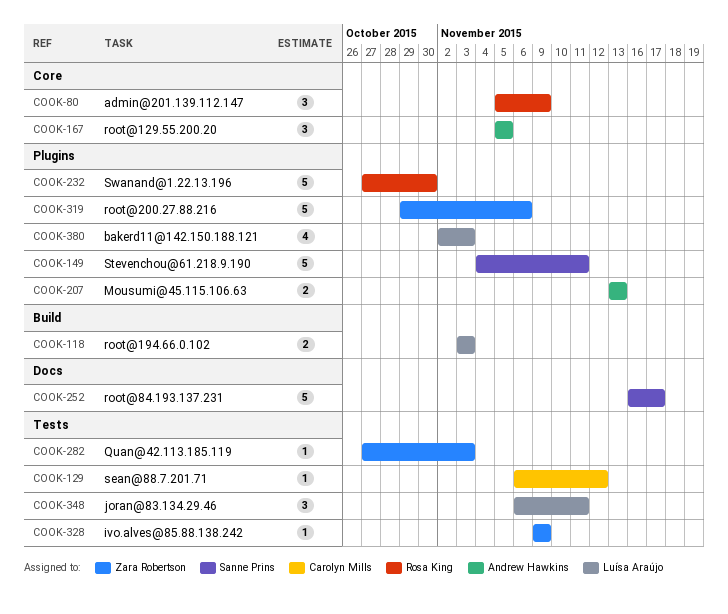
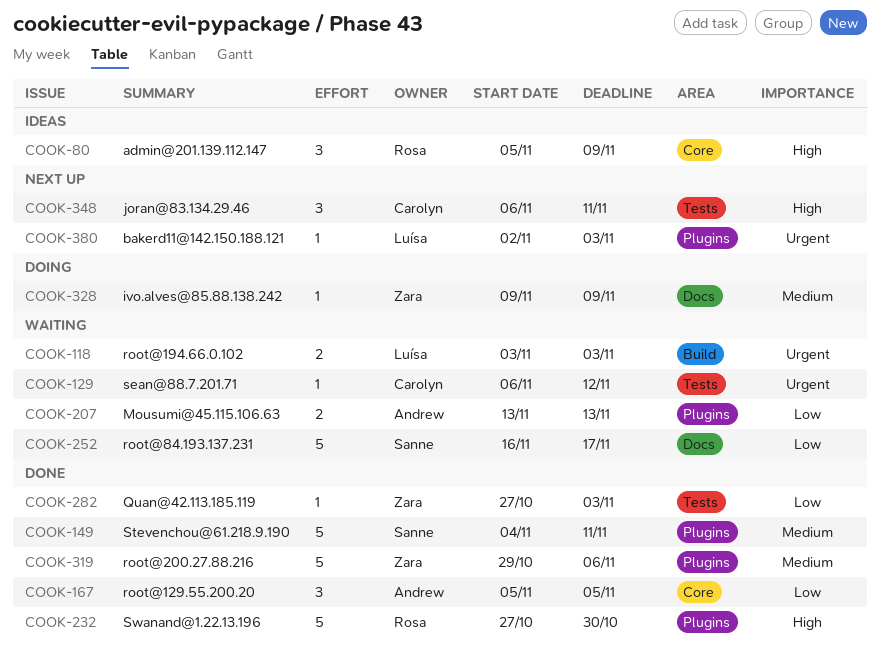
COOK-328, label: Tests -> Docs
COOK-348, owner: Luísa Araújo -> Carolyn Mills
COOK-380, estimate: 4 -> 1

